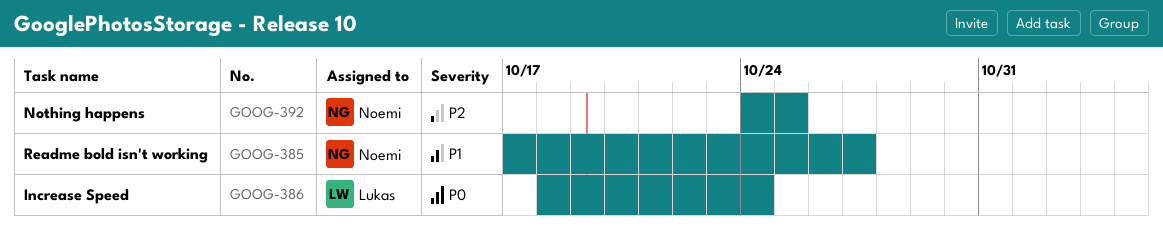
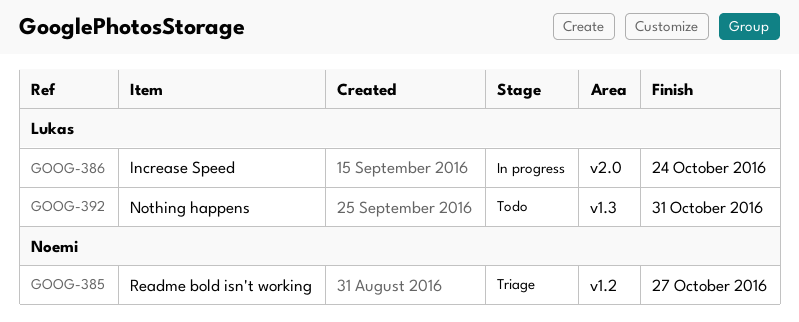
GOOG-392, owner: Noemi -> Lukas
GOOG-392, due: Oct 25 -> Oct 31

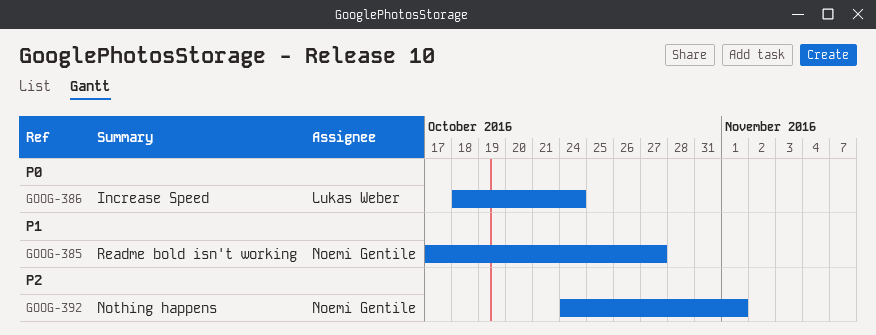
GOOG-392, owner: Lukas Weber -> Noemi Gentile
GOOG-392, due: Oct 31 -> Nov 1

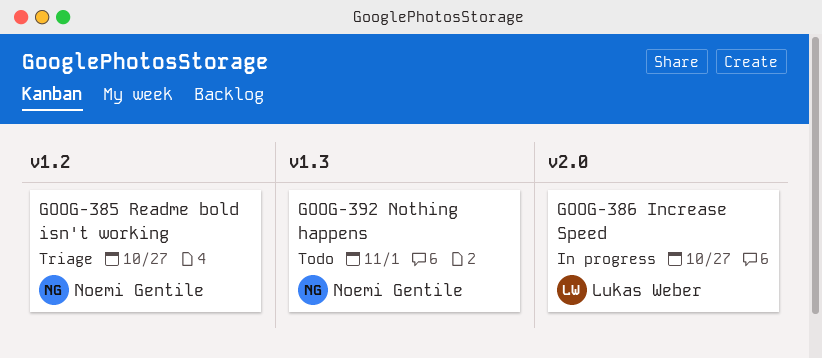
GOOG-386, due: Oct 24 -> Oct 27

